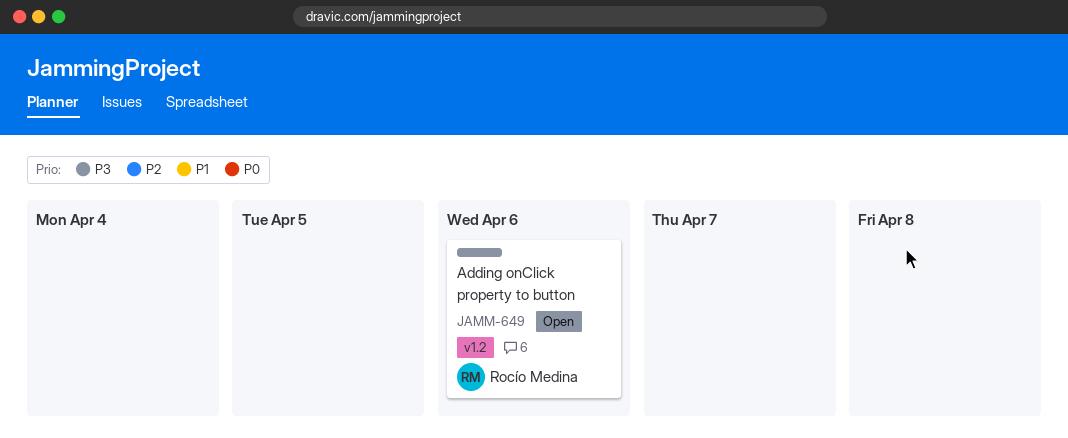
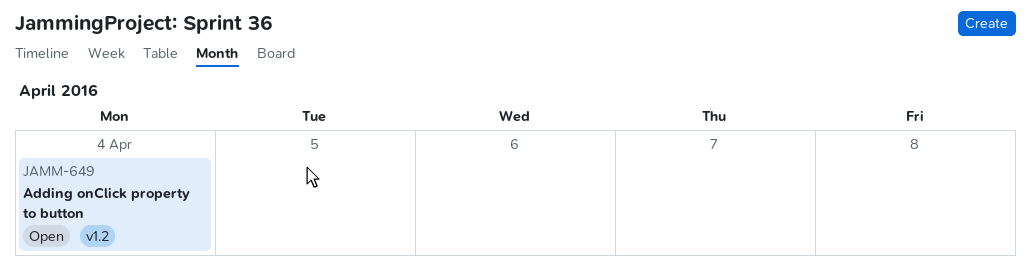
JAMM-649, due: Apr 6 -> Apr 4

